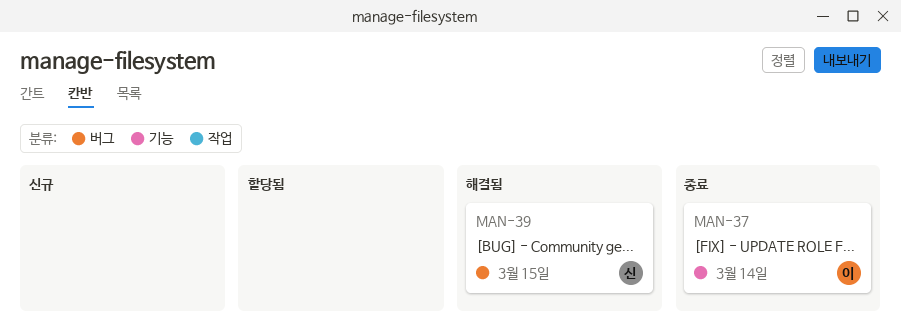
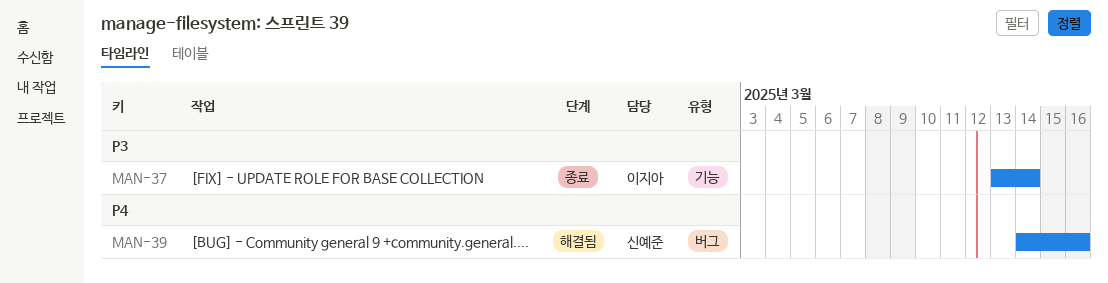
MAN-39, due: Mar 15 -> Mar 16

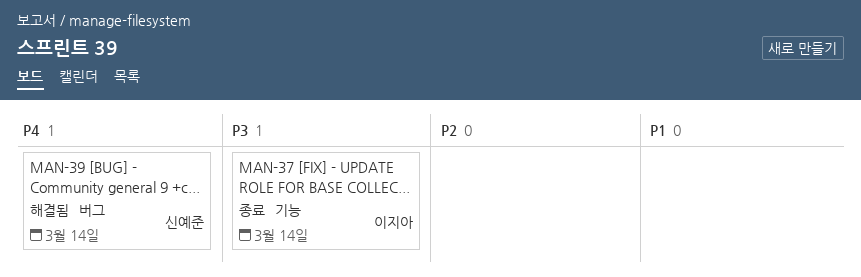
MAN-39, due: Mar 16 -> Mar 14

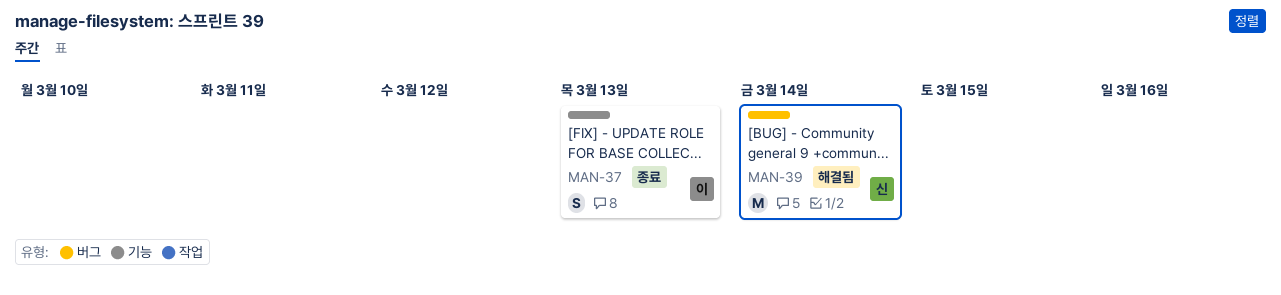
MAN-37, due: Mar 14 -> Mar 13

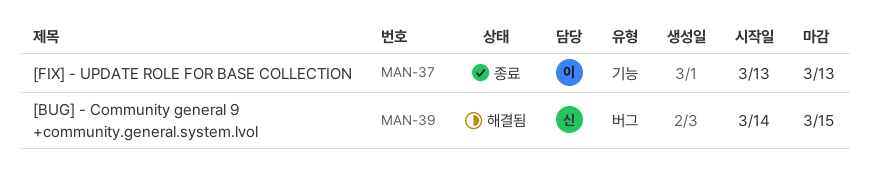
MAN-39, due: Mar 14 -> Mar 15

